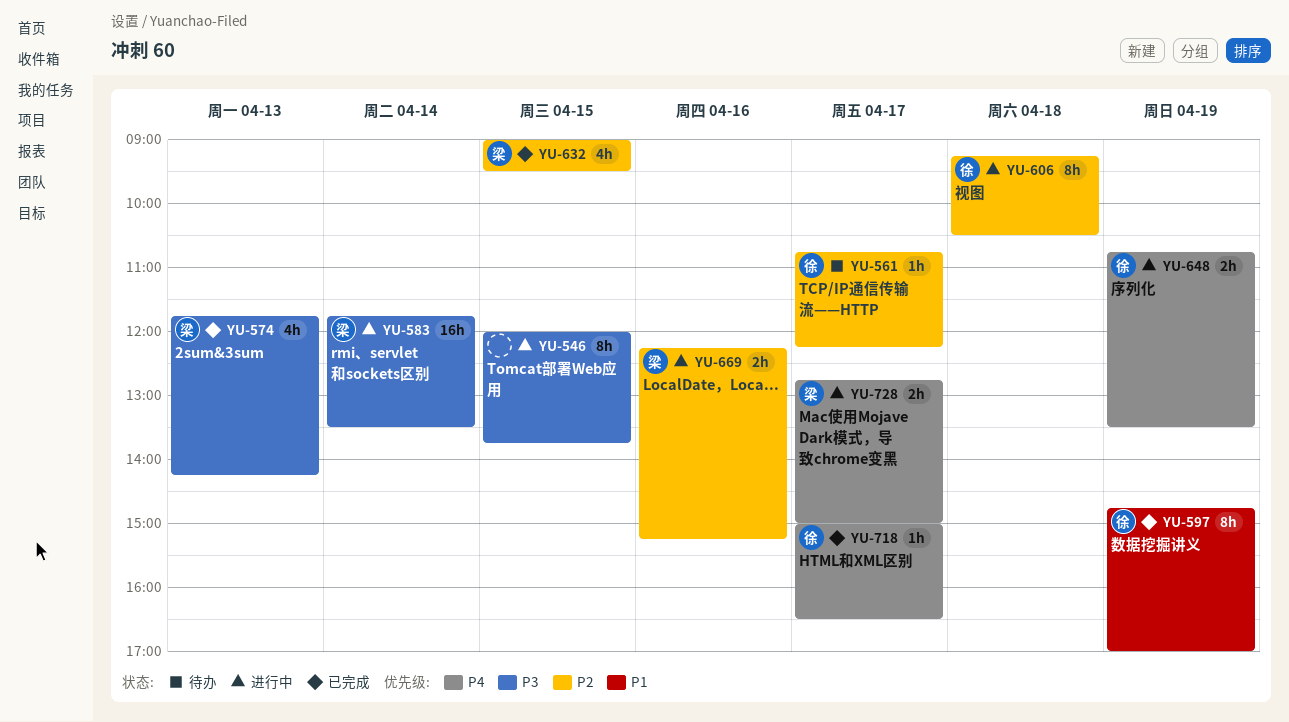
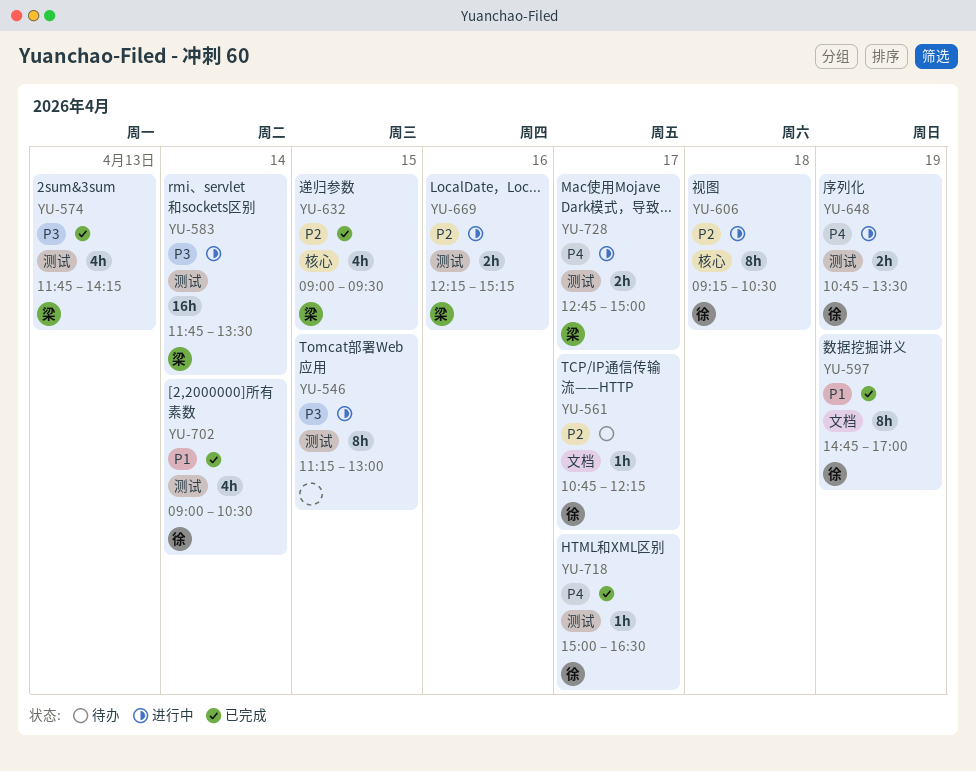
YU-546, begins: 12:00 -> 11:15
YU-546, ends: 13:45 -> 13:00
YU-702: none -> present

